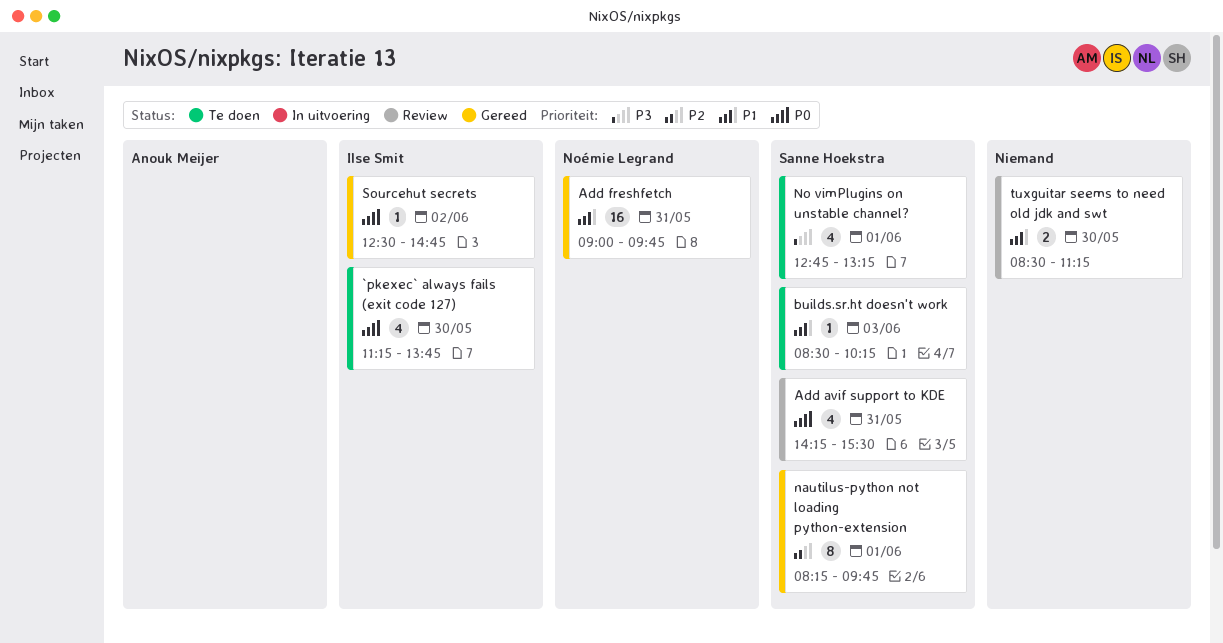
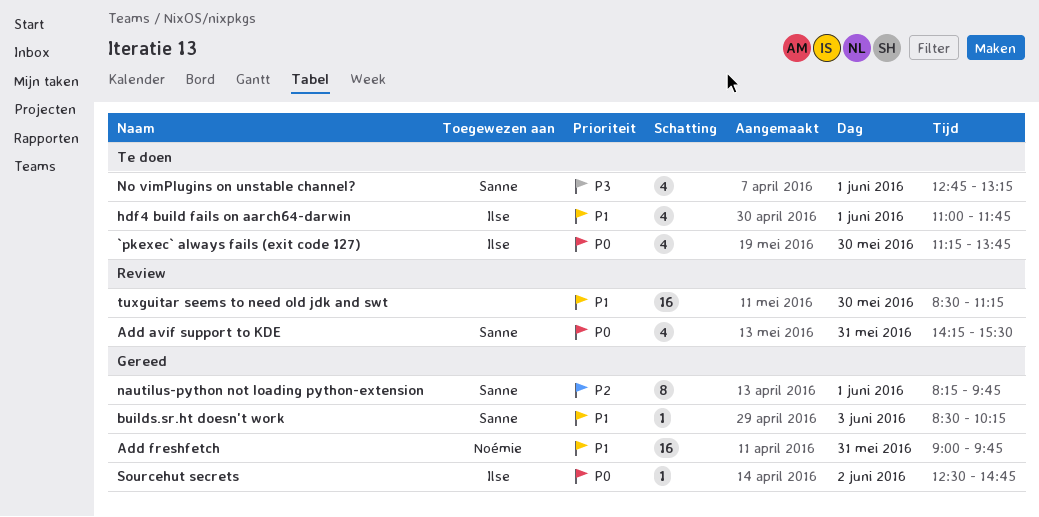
builds.sr.ht doesn't work, status: Te doen -> Gereed
hdf4 build fails on aarch64-darwin: none -> present
tuxguitar seems to need old jdk and swt, estimate: 2 -> 16

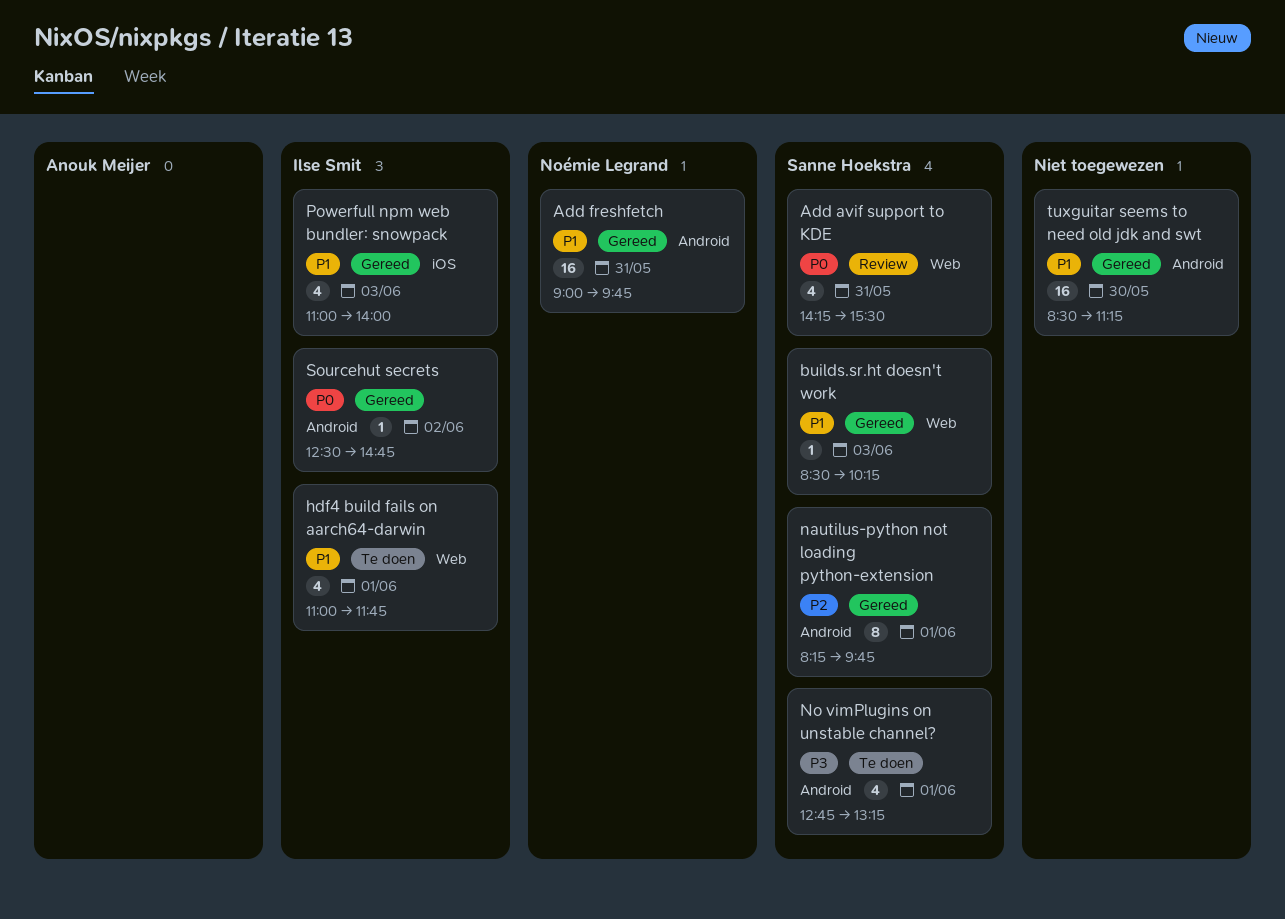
`pkexec` always fails (exit code 127): present -> none
Powerfull npm web bundler: snowpack: none -> present
tuxguitar seems to need old jdk and swt, status: Review -> Gereed

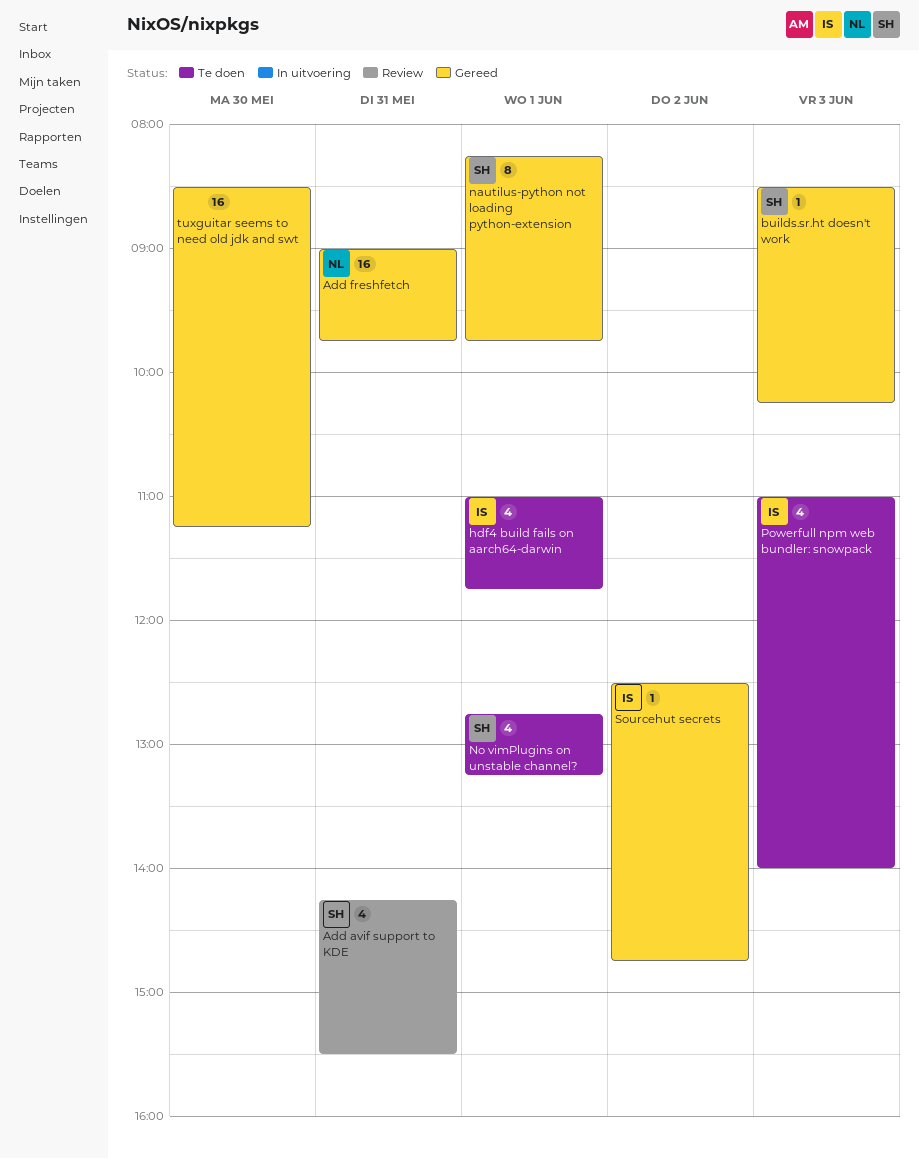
Powerfull npm web bundler: snowpack, status: Gereed -> Te doen

